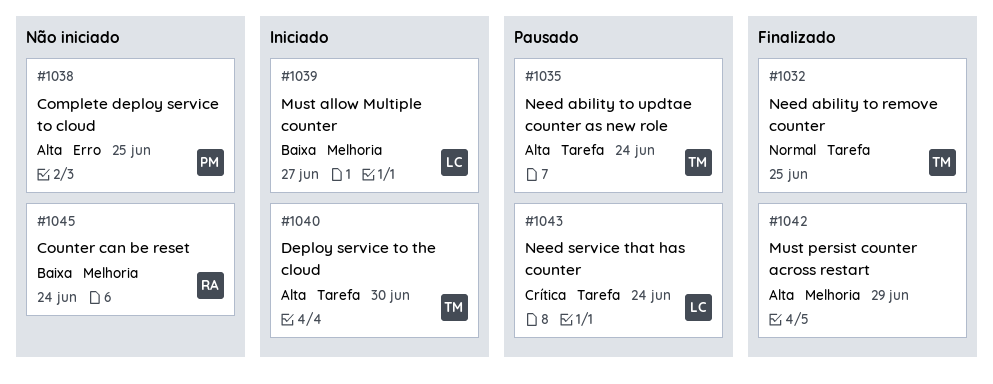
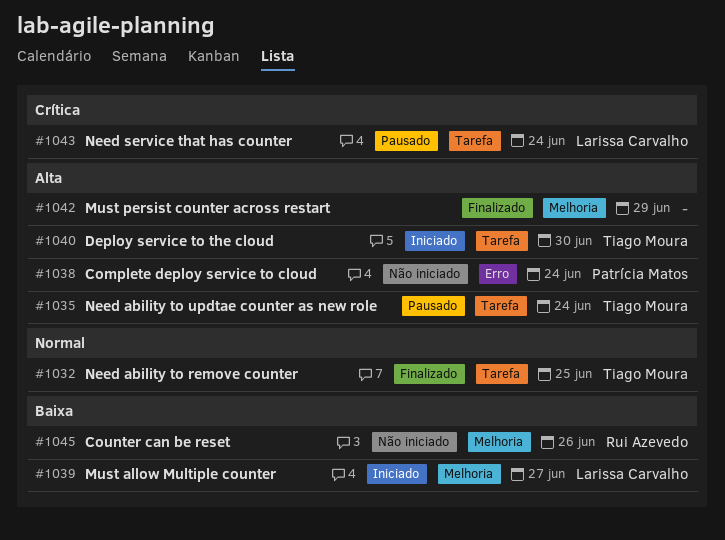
#1038, due: Jun 25 -> Jun 24
#1045, due: Jun 24 -> Jun 26

